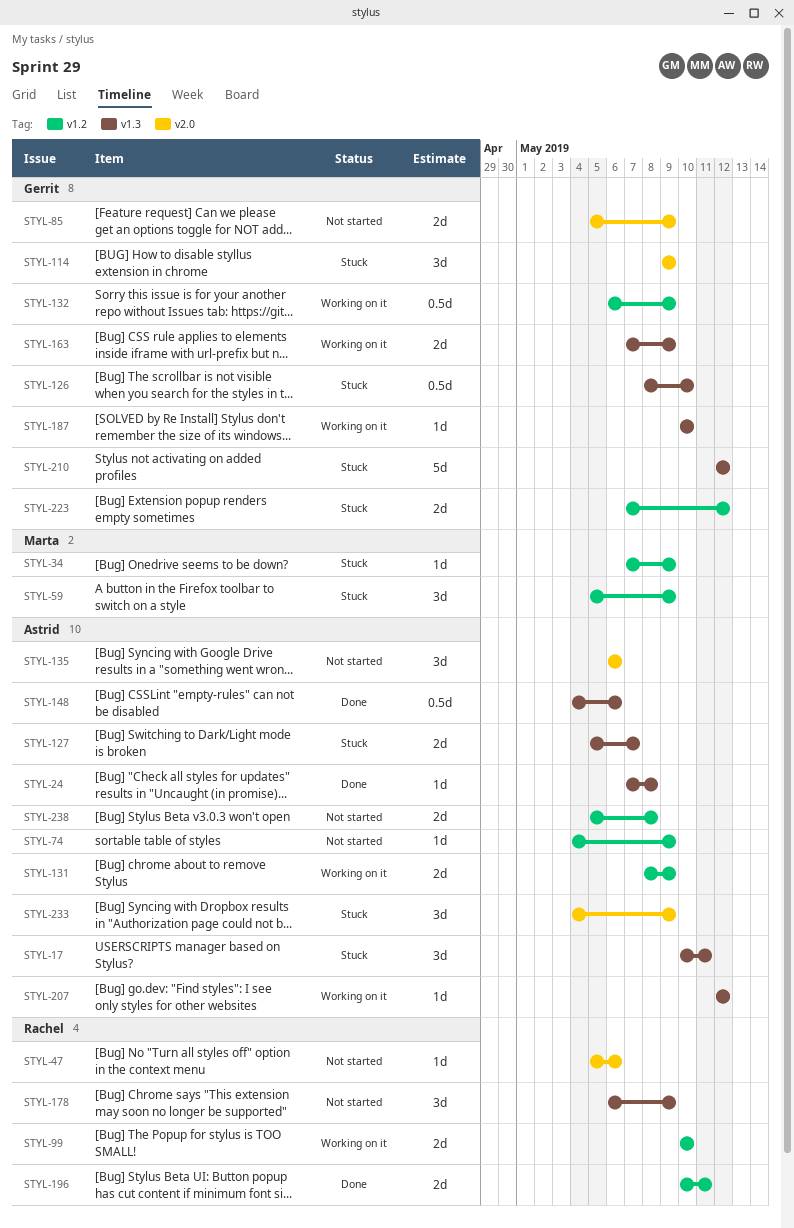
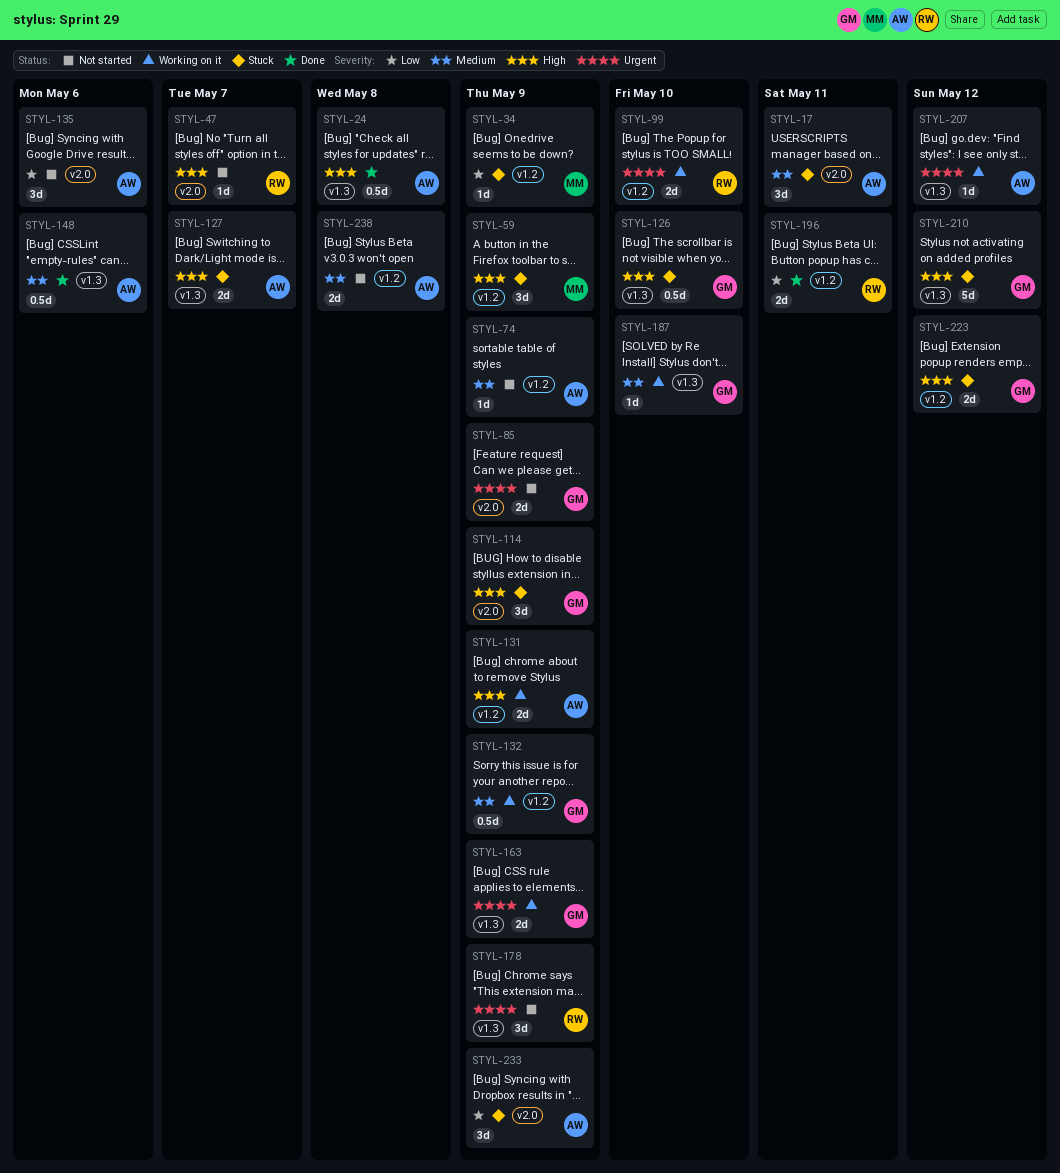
STYL-17, label: v1.3 -> v2.0
STYL-24, estimate: 1d -> 0.5d
STYL-47, due: May 6 -> May 7

